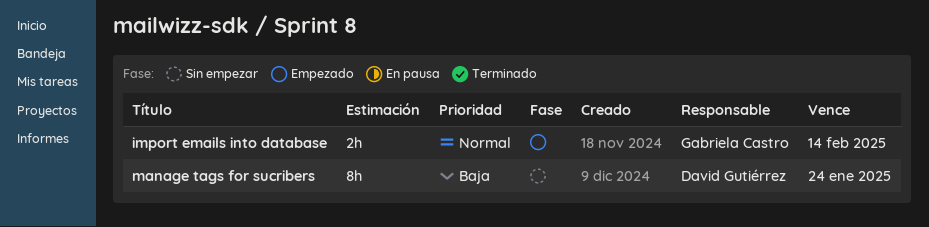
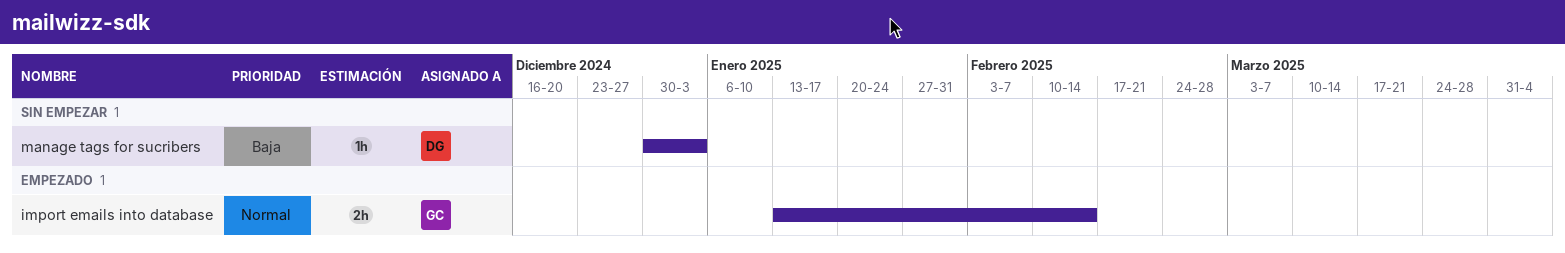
manage tags for sucribers, estimate: 8h -> 1h
manage tags for sucribers, due: Jan 24 -> Jan 3

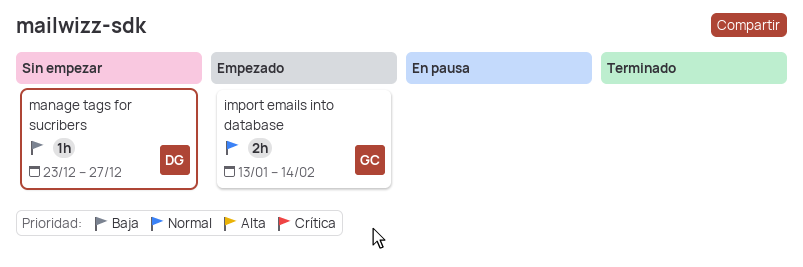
manage tags for sucribers, start: Dec 30 -> Dec 23
manage tags for sucribers, due: Jan 3 -> Dec 27

